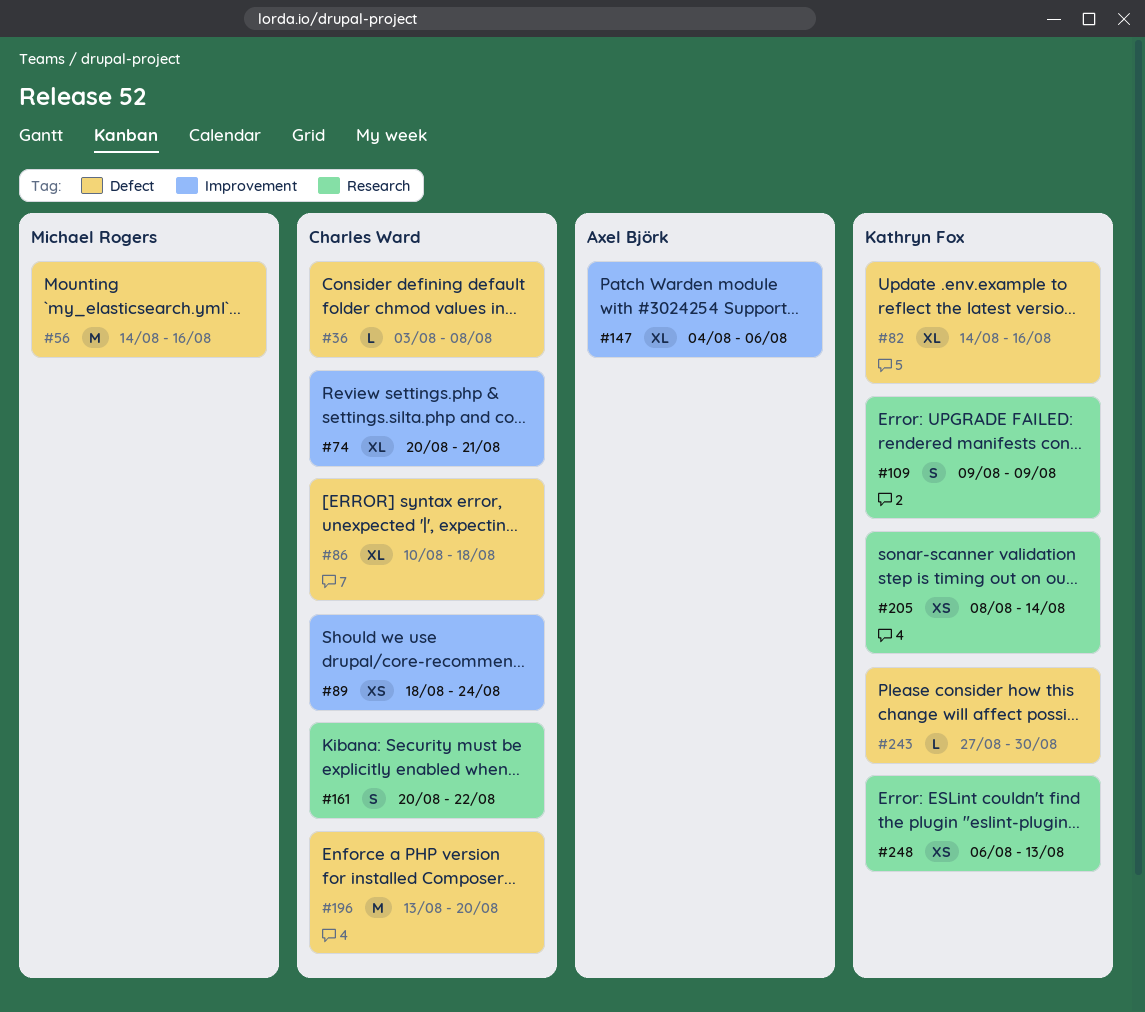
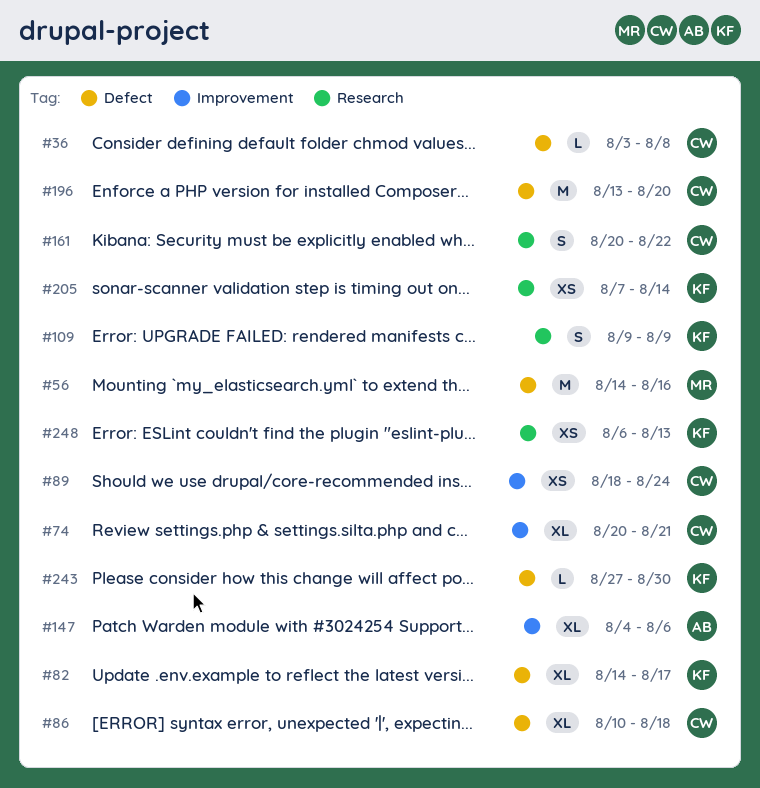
#82, due: Aug 16 -> Aug 17
#205, start: Aug 8 -> Aug 7

